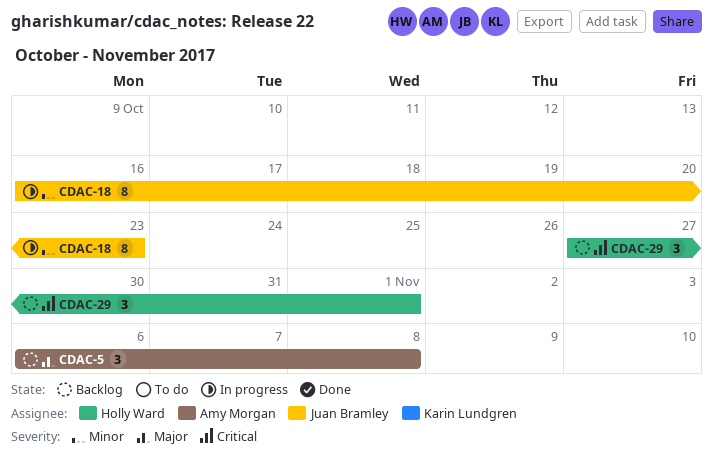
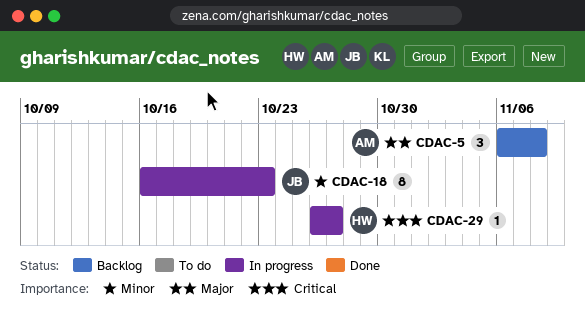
CDAC-29, status: Backlog -> In progress
CDAC-29, estimate: 3 -> 1
CDAC-29, start: Oct 27 -> Oct 26
CDAC-29, due: Nov 1 -> Oct 27

